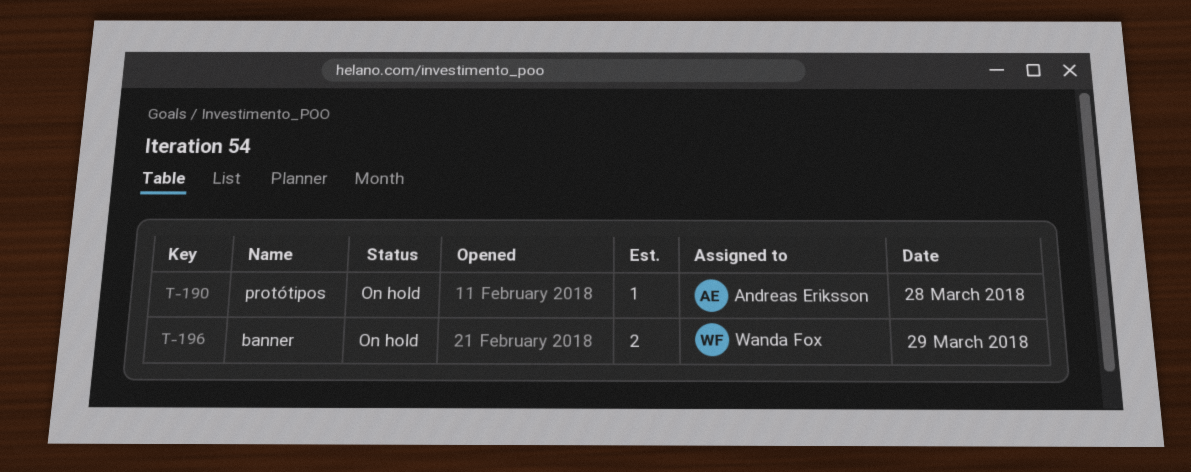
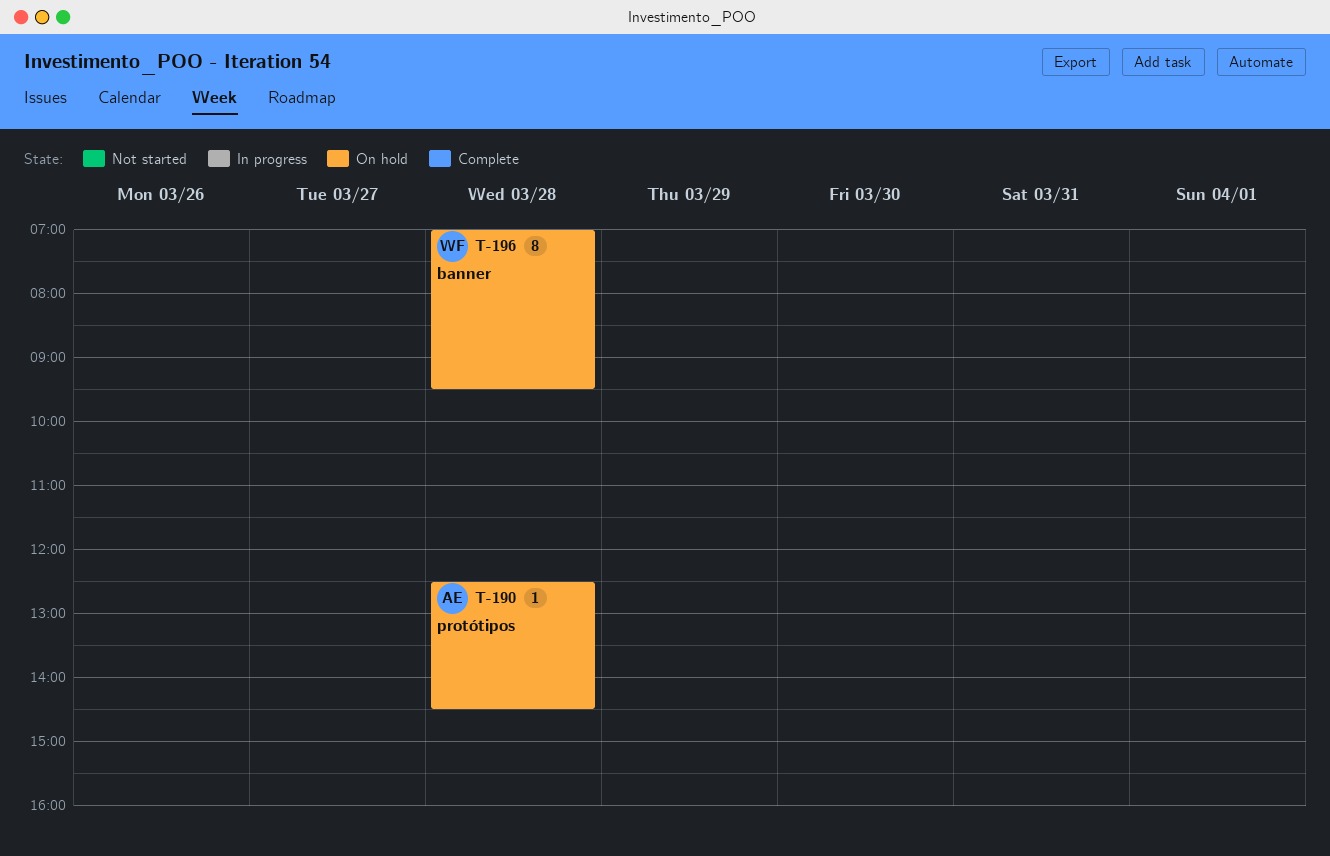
T-196, estimate: 2 -> 8
T-196, day: Mar 29 -> Mar 28

